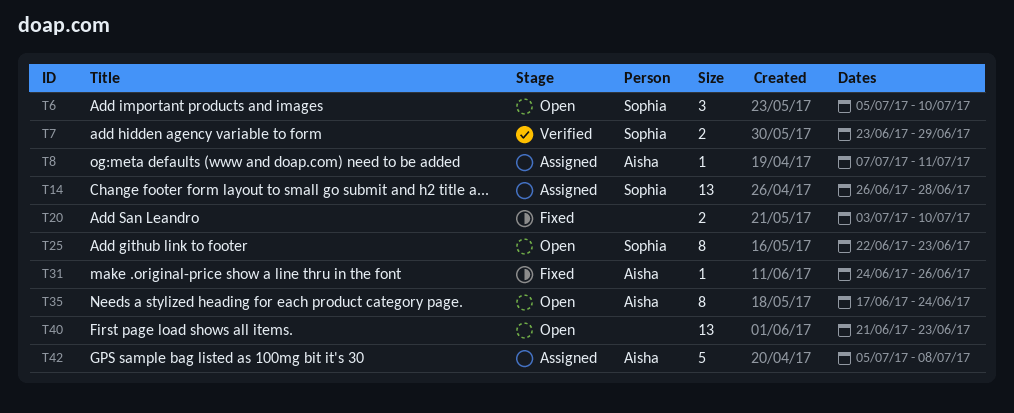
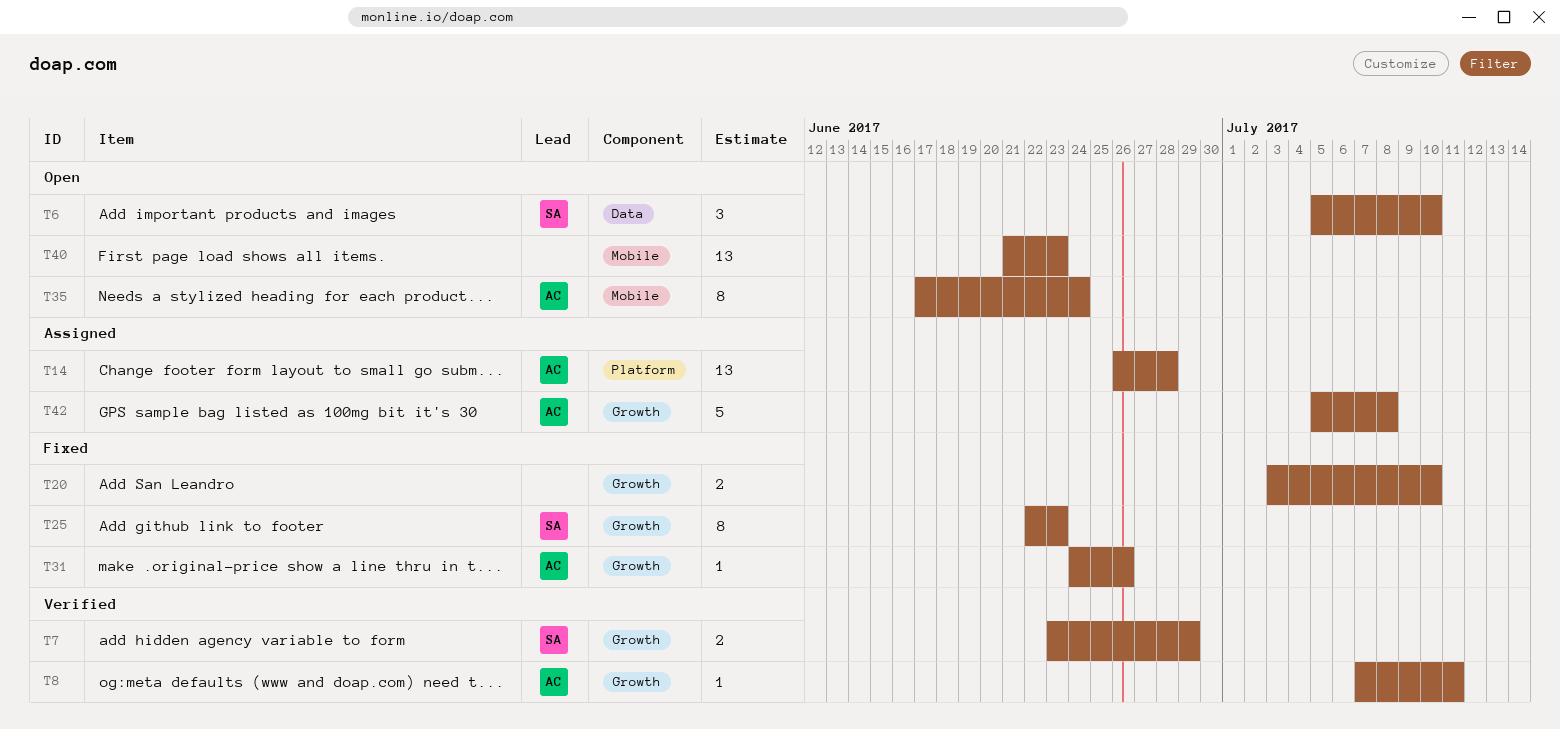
T8, status: Assigned -> Verified
T14, owner: Sophia -> Aisha
T25, status: Open -> Fixed

